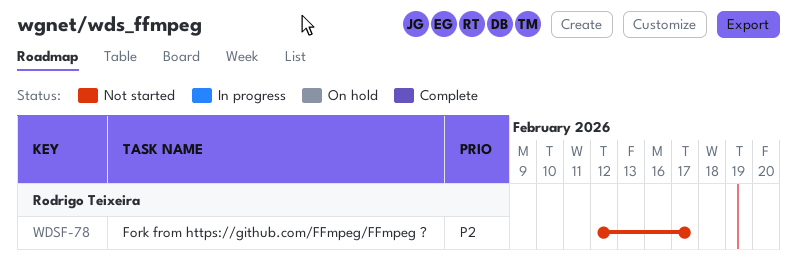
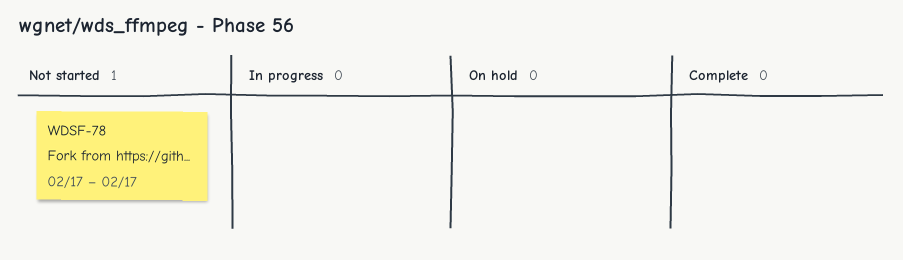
WDSF-78, start: Feb 12 -> Feb 17

